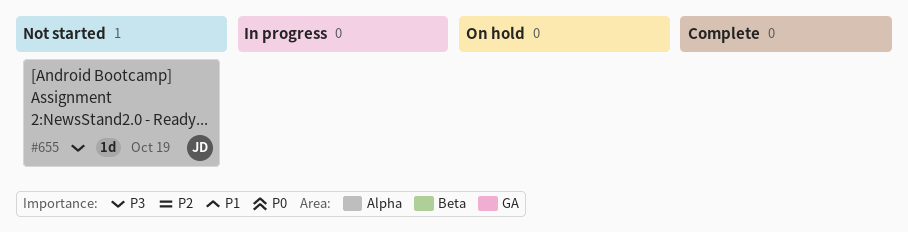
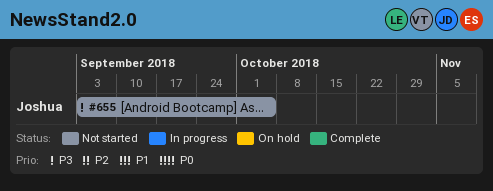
#655, due: Oct 19 -> Oct 5

